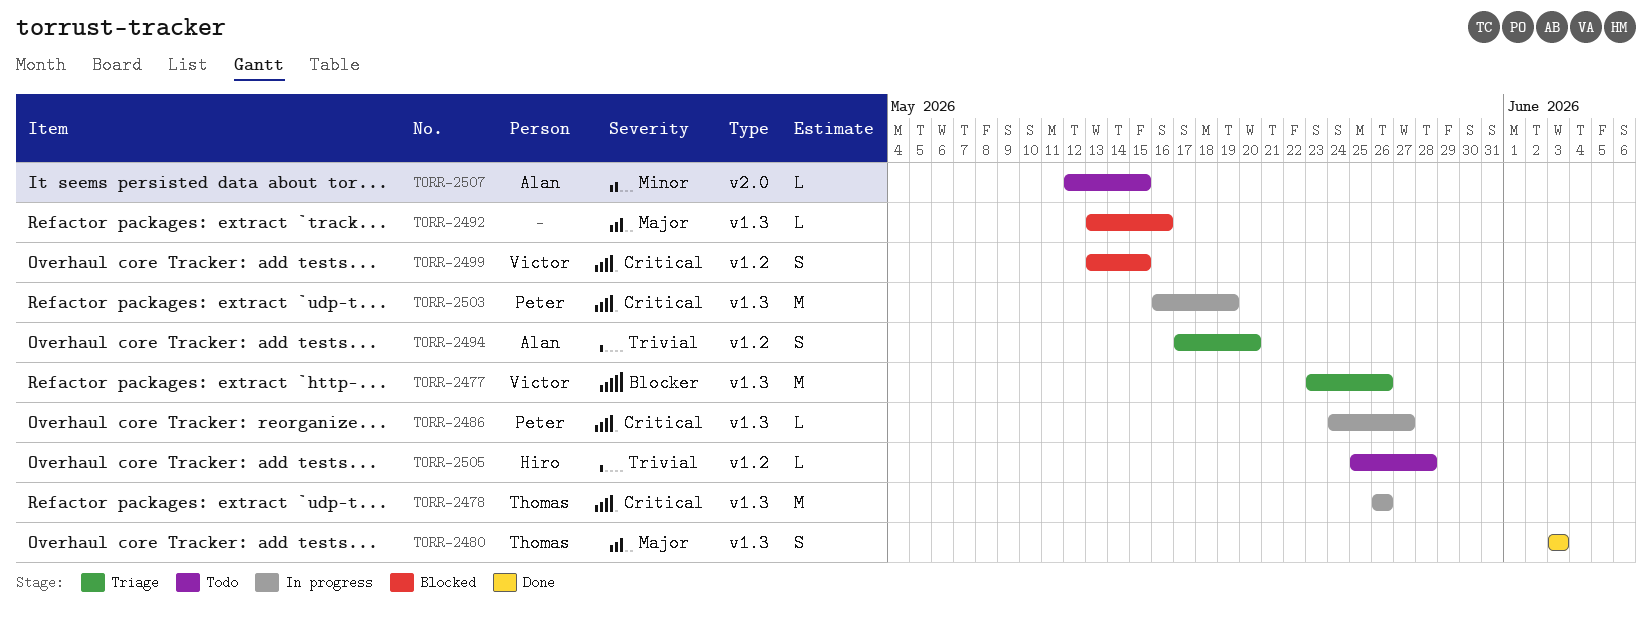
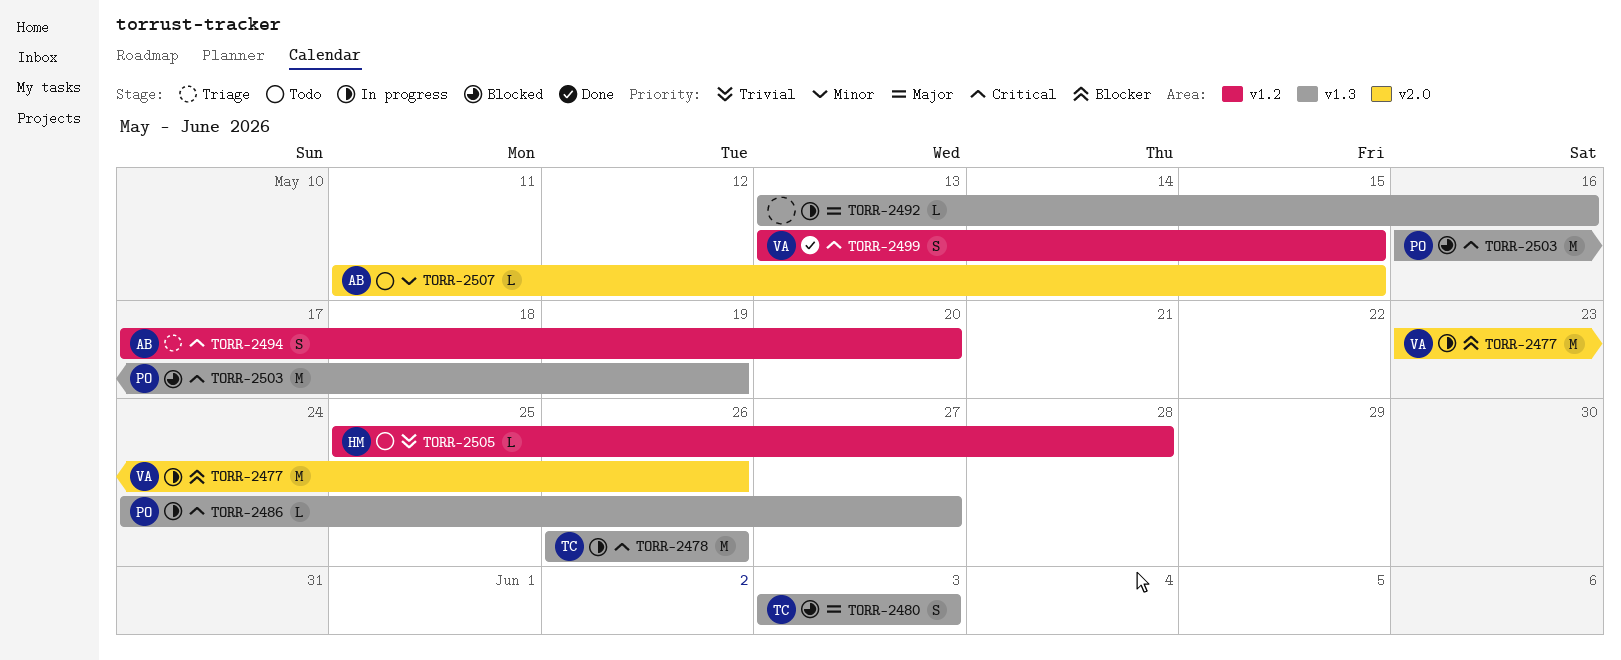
TORR-2477, status: Triage -> In progress
TORR-2477, label: v1.3 -> v2.0
TORR-2480, status: Done -> Blocked
TORR-2492, status: Blocked -> In progress
TORR-2494, priority: Trivial -> Critical
TORR-2499, status: Blocked -> Done
TORR-2503, status: In progress -> Blocked
TORR-2507, start: May 12 -> May 11

